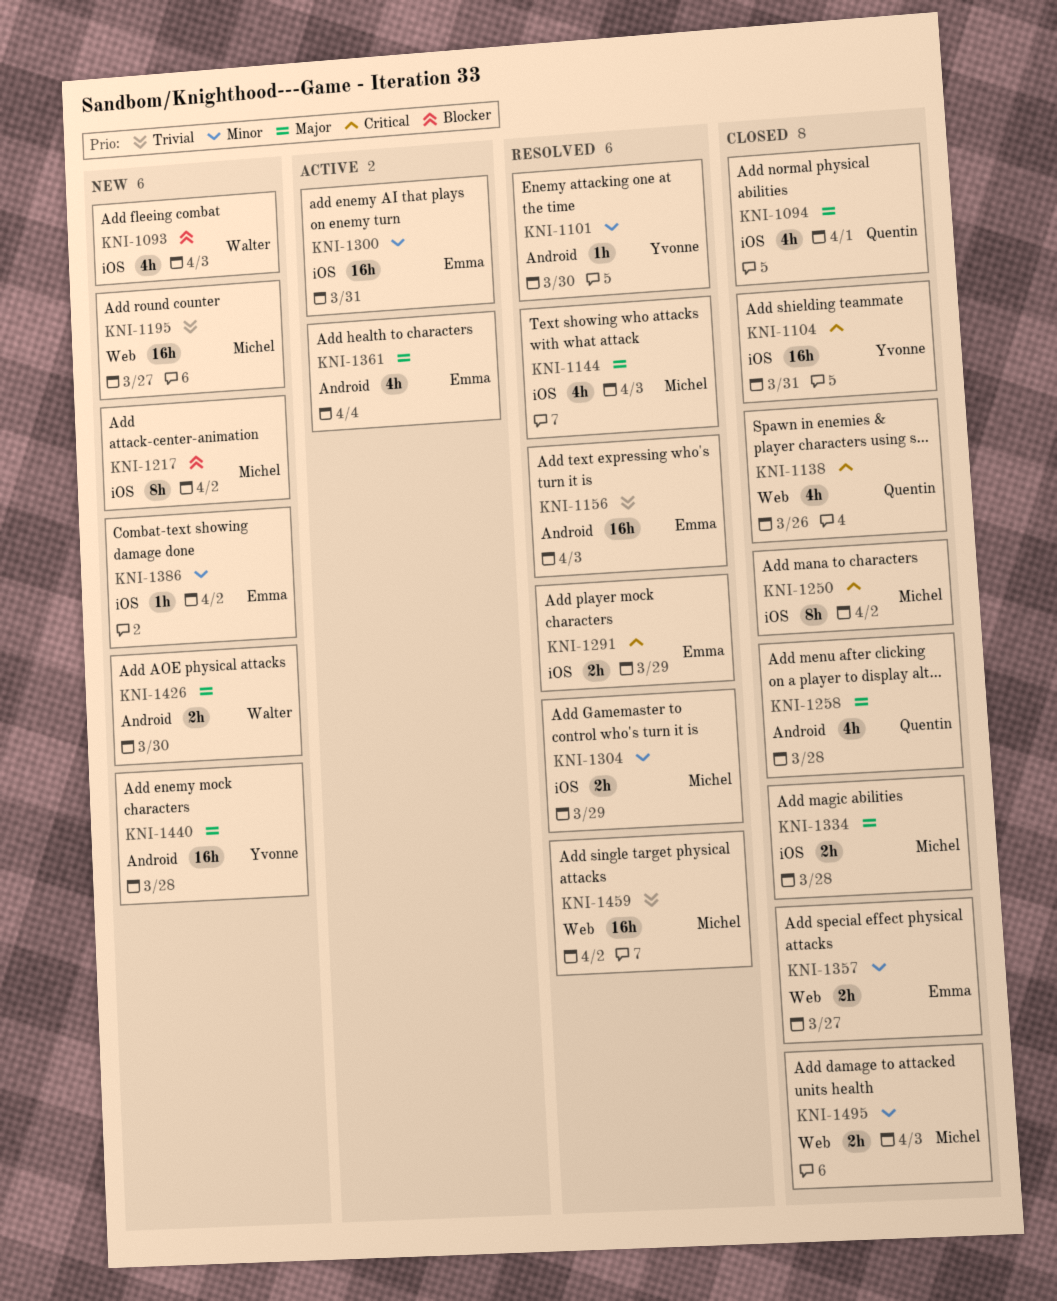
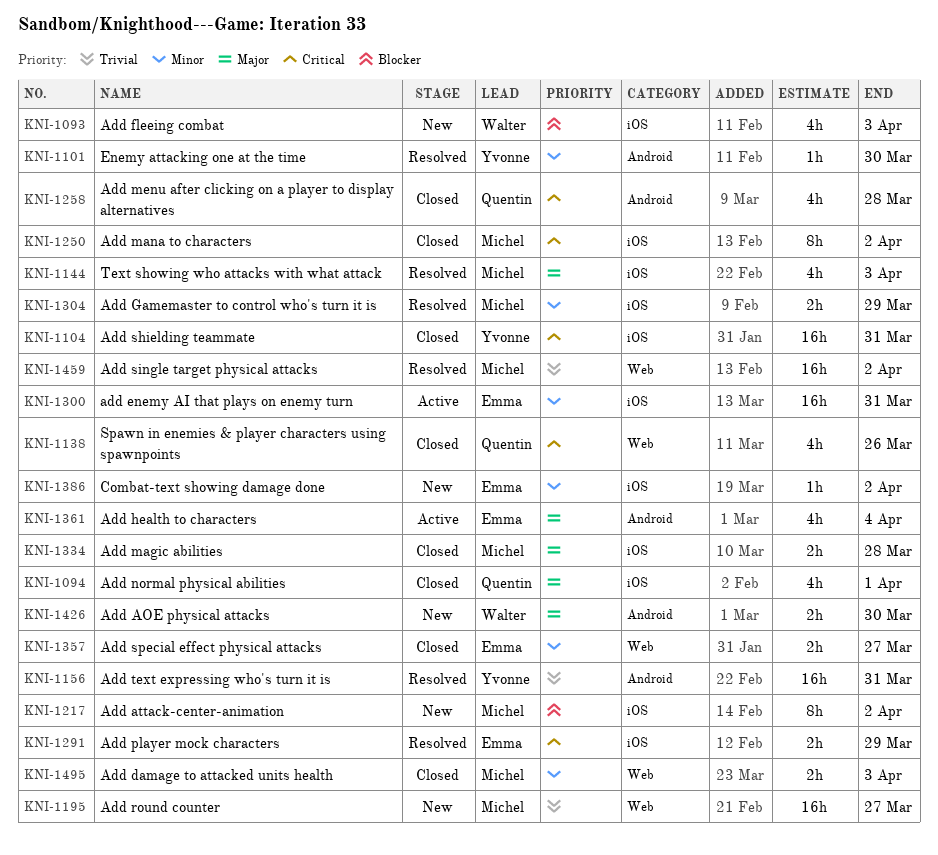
KNI-1156, owner: Emma -> Yvonne
KNI-1156, due: Apr 3 -> Mar 31
KNI-1258, priority: Major -> Critical
KNI-1440: present -> none

